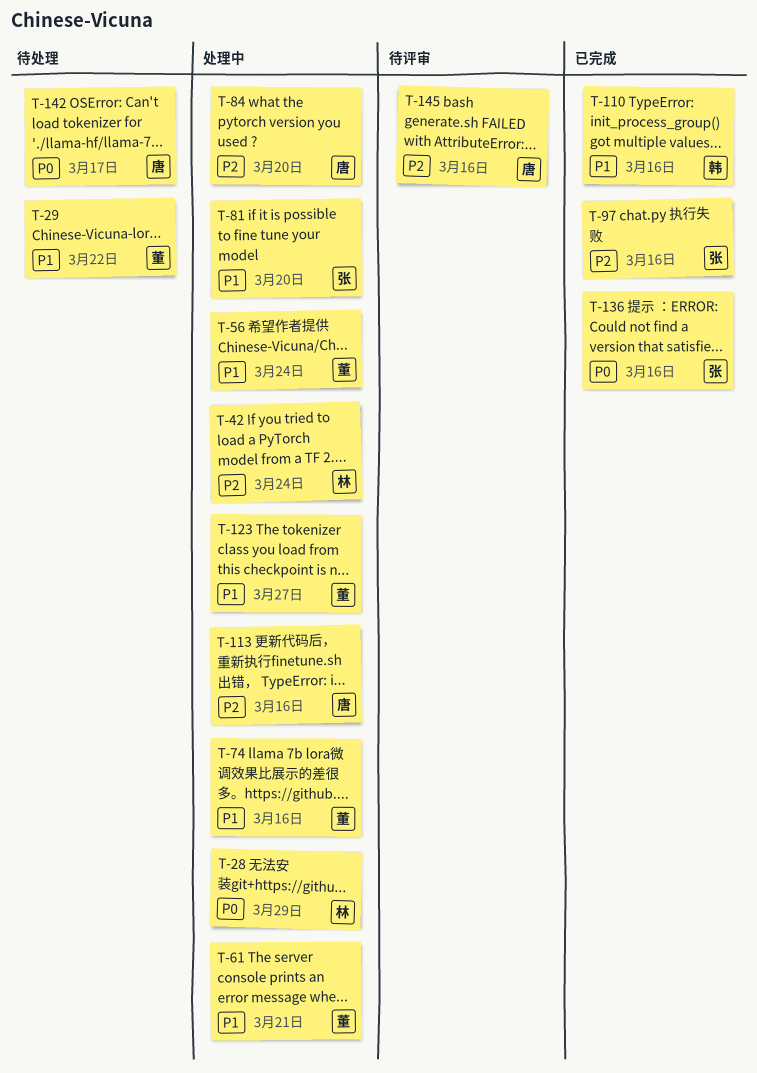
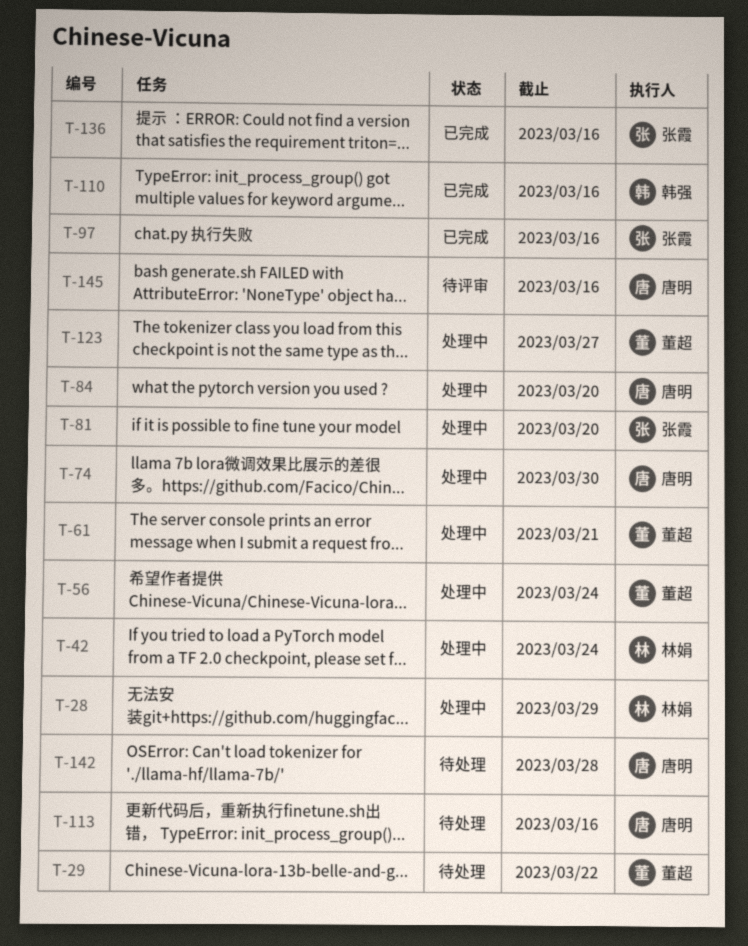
T-74, owner: 董超 -> 唐明
T-74, due: Mar 16 -> Mar 30
T-113, status: 处理中 -> 待处理
T-142, due: Mar 17 -> Mar 28

